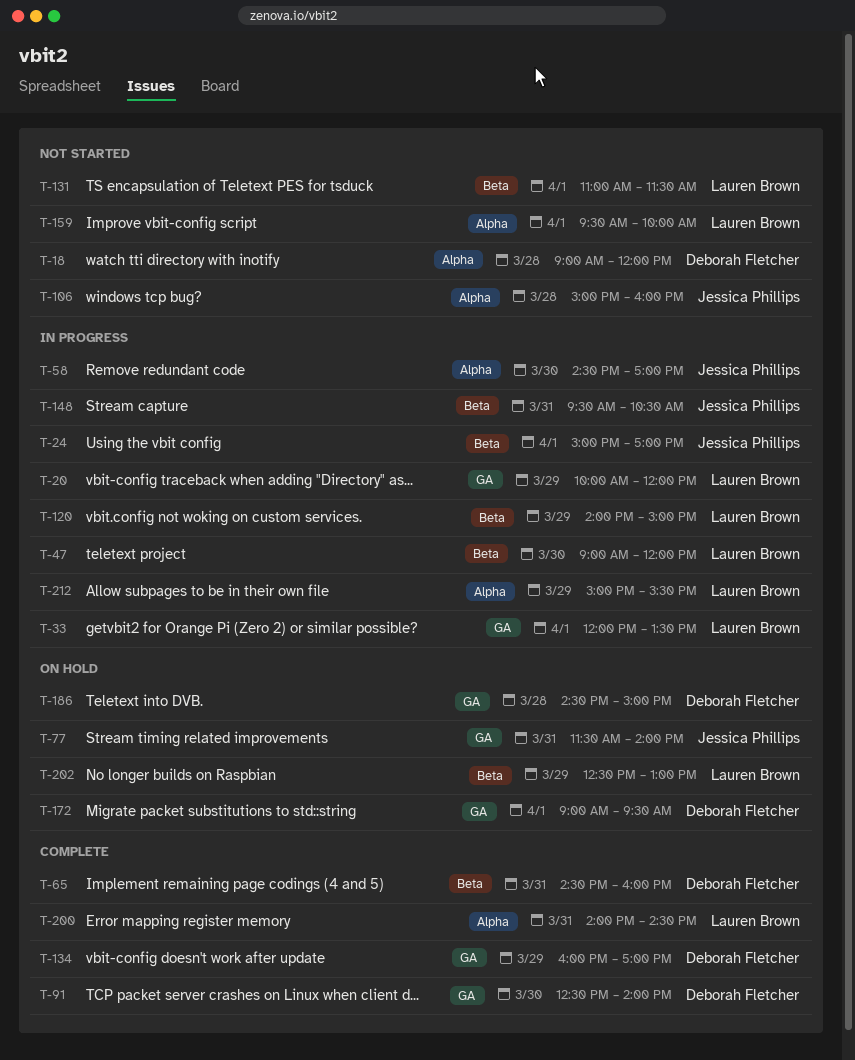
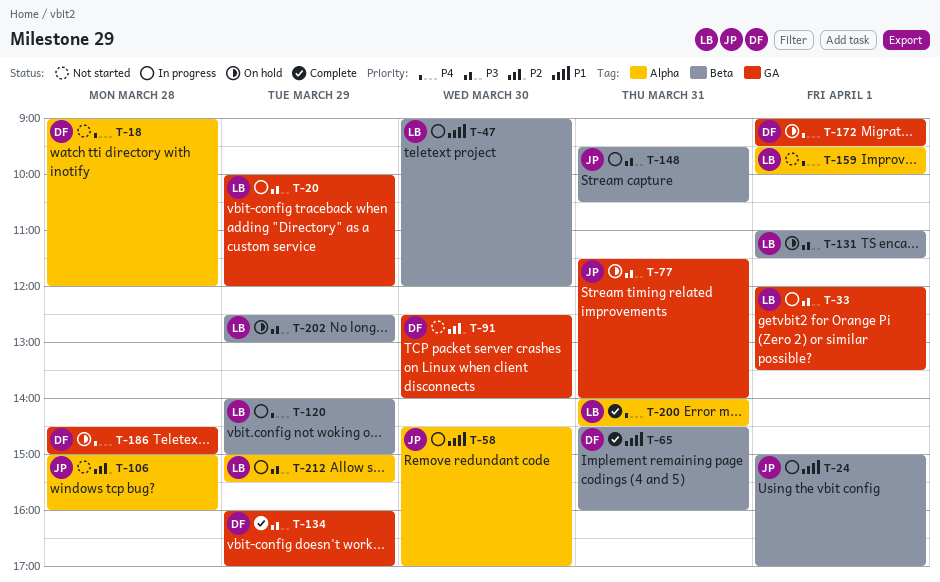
T-91, status: Complete -> Not started
T-131, status: Not started -> On hold

